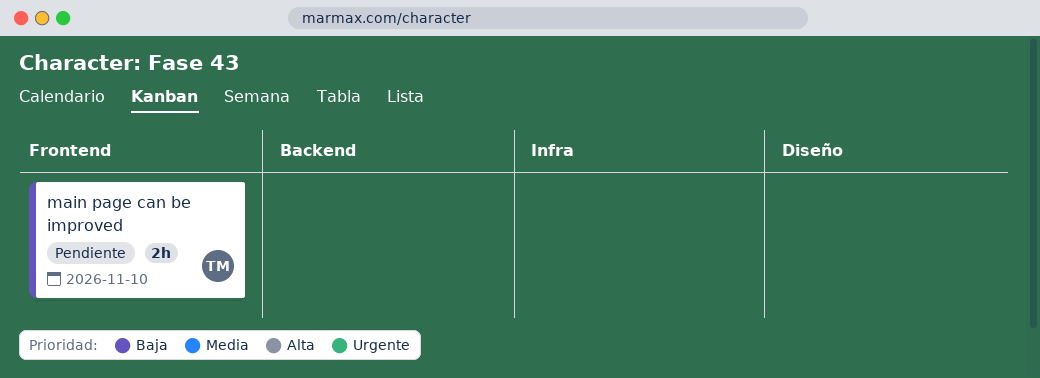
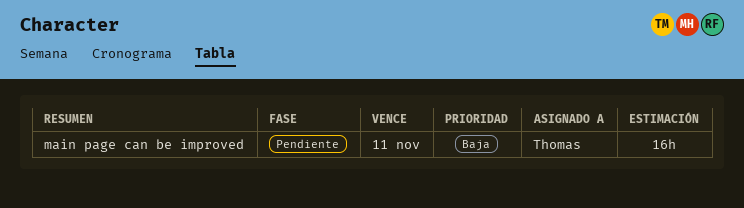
main page can be improved, estimate: 2h -> 16h
main page can be improved, due: Nov 10 -> Nov 11

